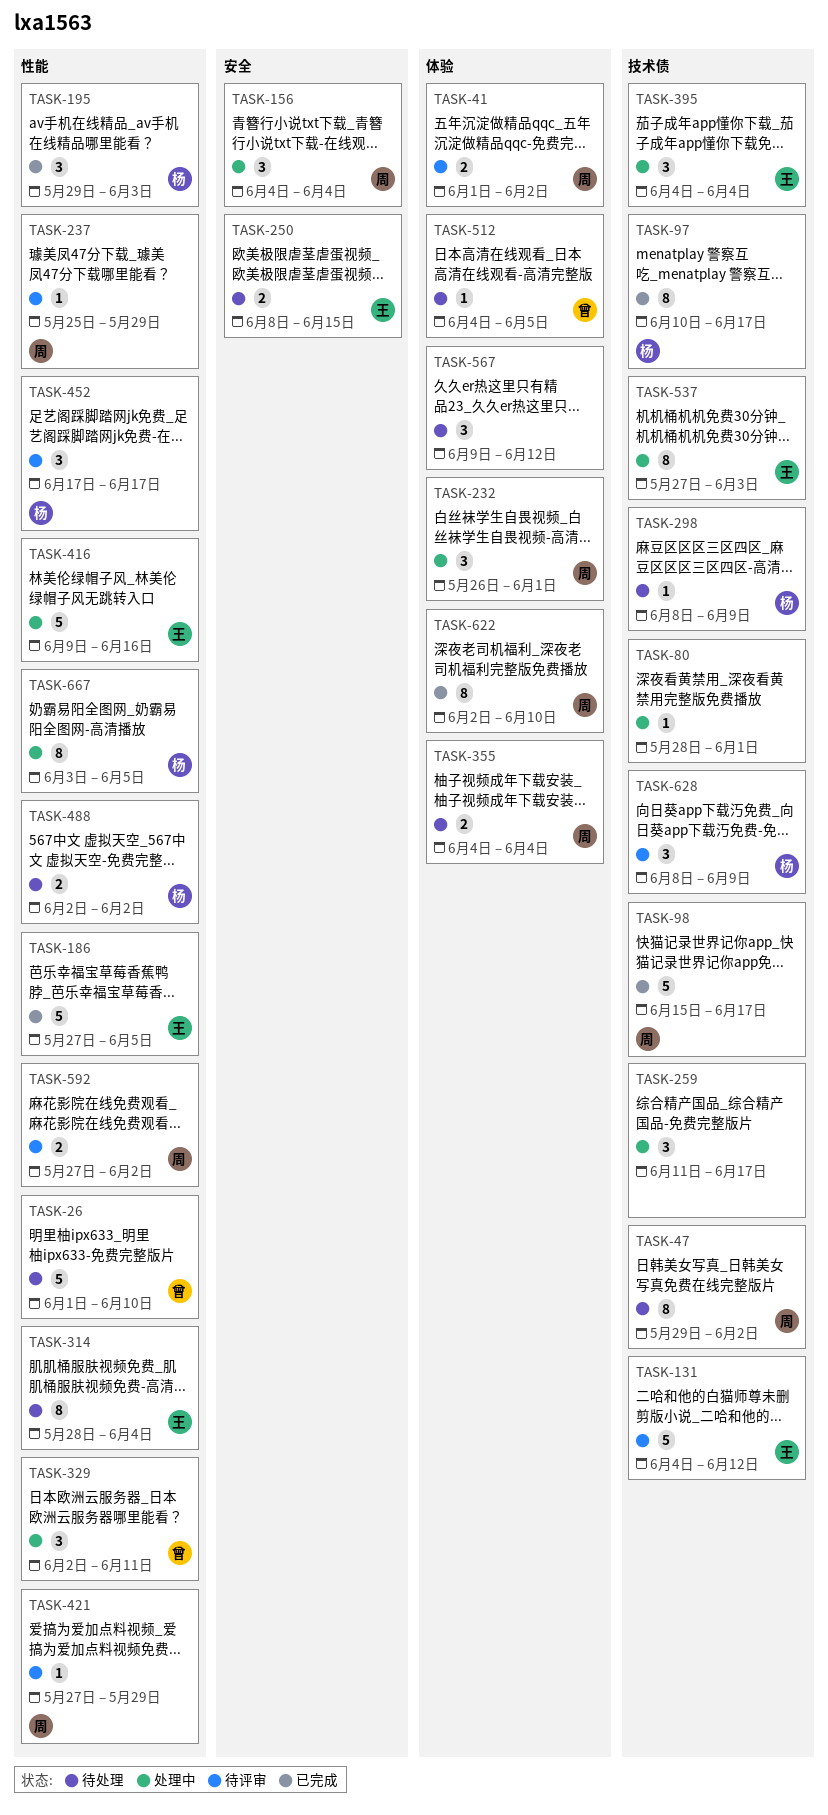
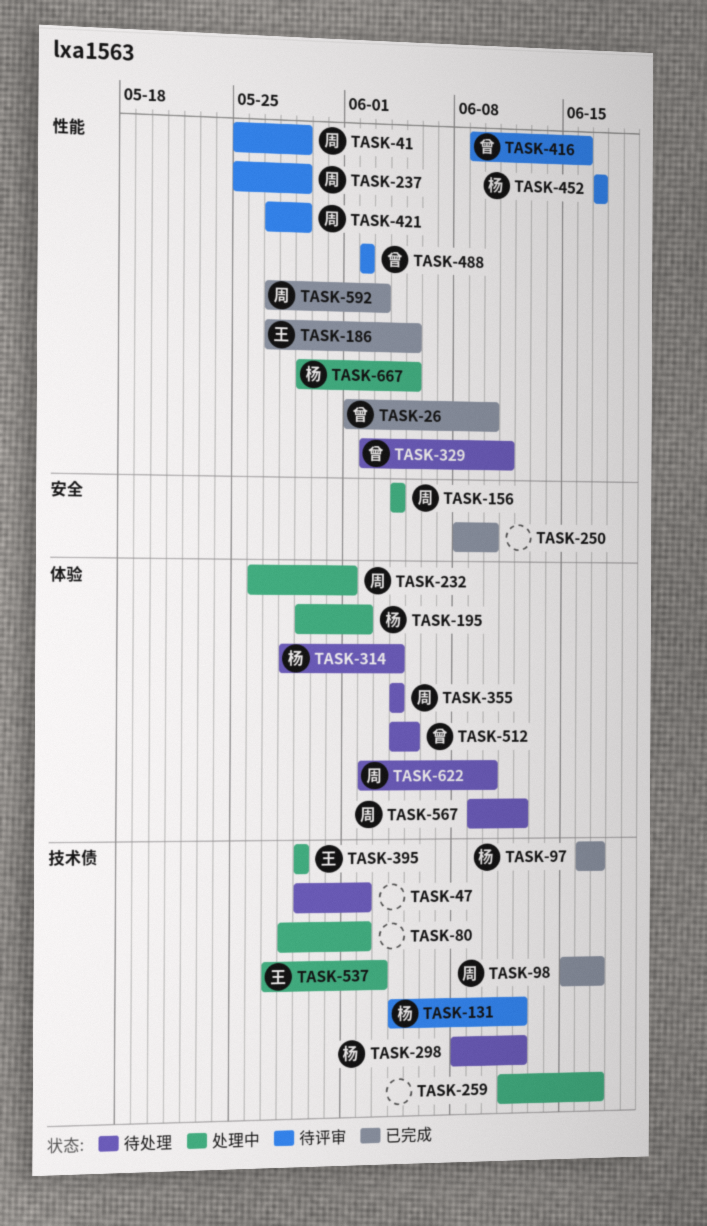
TASK-26, status: 待处理 -> 已完成
TASK-41, label: 体验 -> 性能
TASK-41, start: Jun 1 -> May 25
TASK-41, due: Jun 2 -> May 29
TASK-47, owner: 周 -> none
TASK-80, due: Jun 1 -> Jun 2
TASK-97, start: Jun 10 -> Jun 16
TASK-131, owner: 王 -> 杨
TASK-195, status: 已完成 -> 处理中
TASK-195, label: 性能 -> 体验
TASK-195, due: Jun 3 -> Jun 2
TASK-250, status: 待处理 -> 已完成
TASK-250, owner: 王 -> none
TASK-250, due: Jun 15 -> Jun 10
TASK-298, due: Jun 9 -> Jun 12
TASK-314, owner: 王 -> 杨
TASK-314, label: 性能 -> 体验
TASK-329, status: 处理中 -> 待处理
TASK-395, start: Jun 4 -> May 29
TASK-395, due: Jun 4 -> May 29
TASK-416, status: 处理中 -> 待评审
TASK-416, owner: 王 -> 曾
TASK-488, status: 待处理 -> 待评审
TASK-488, owner: 杨 -> 曾
TASK-567, owner: none -> 周
TASK-592, status: 待评审 -> 已完成
TASK-592, due: Jun 2 -> Jun 3
TASK-622, status: 已完成 -> 待处理
TASK-628: present -> none
TASK-667, start: Jun 3 -> May 29

